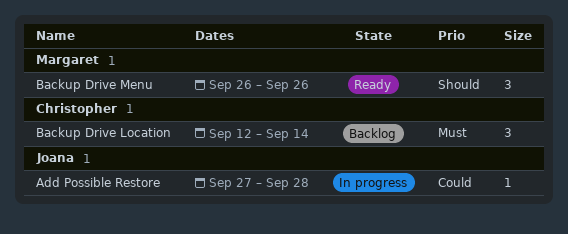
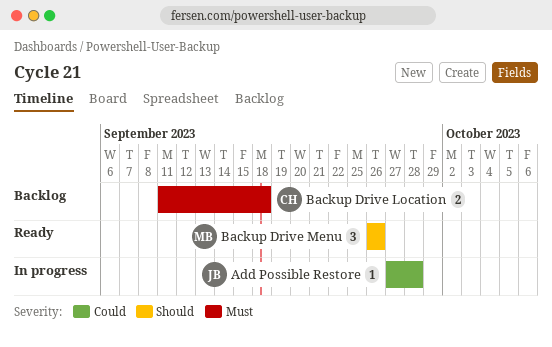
Backup Drive Location, estimate: 3 -> 2
Backup Drive Location, start: Sep 12 -> Sep 11
Backup Drive Location, due: Sep 14 -> Sep 18

